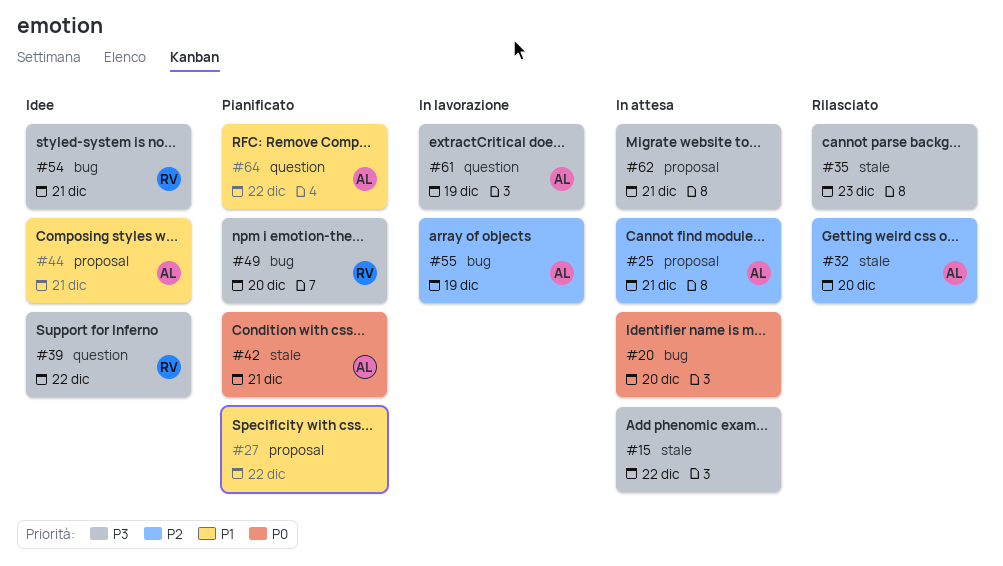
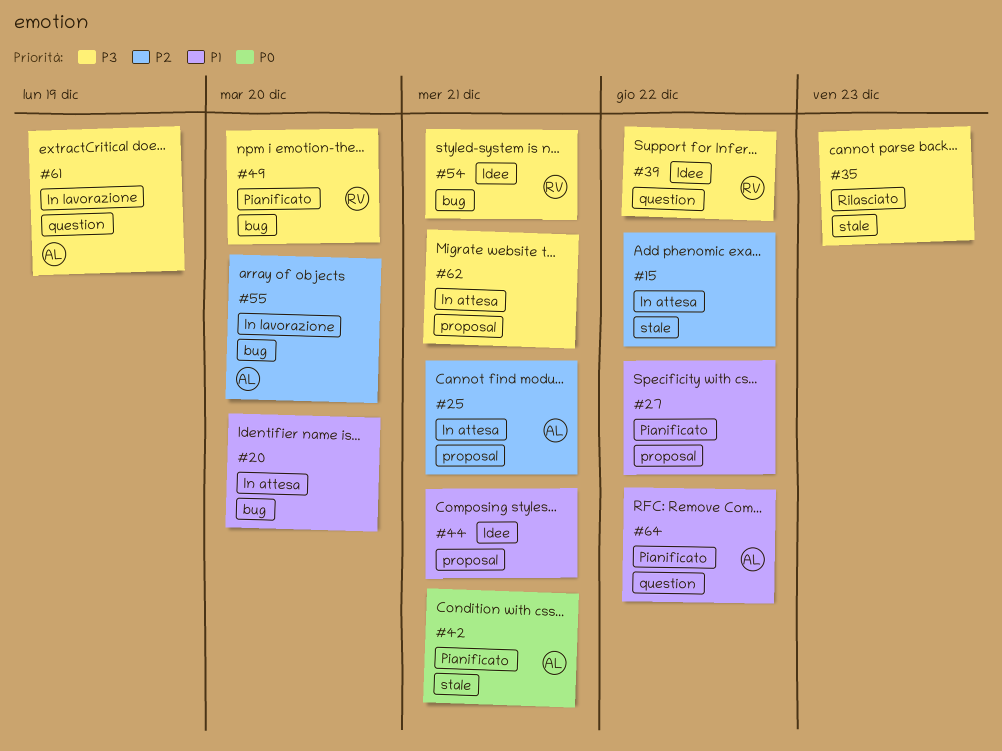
#15, priority: P3 -> P2
#20, priority: P0 -> P1
#32: present -> none
#44, owner: AL -> none
#55, due: Dec 19 -> Dec 20

